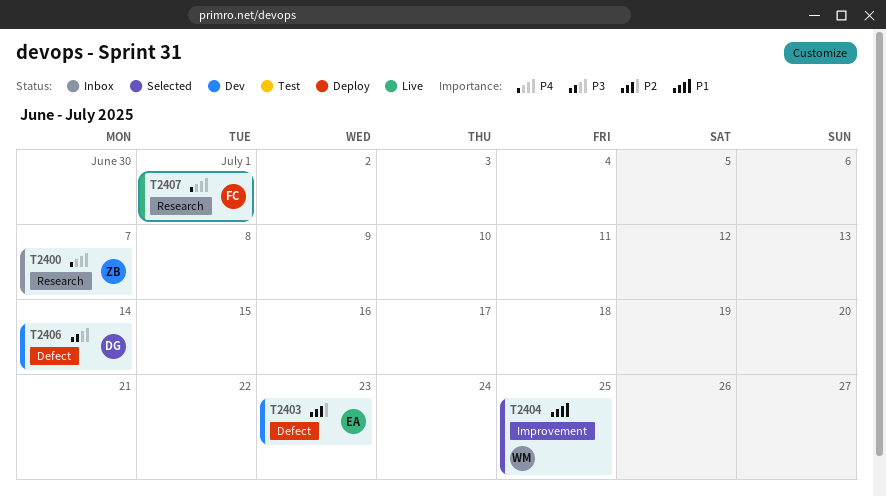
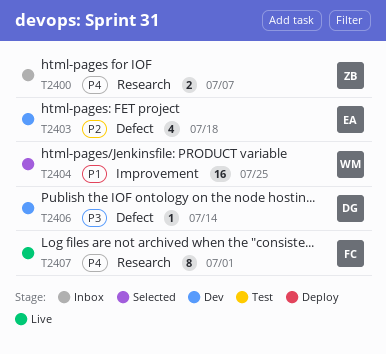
T2403, due: Jul 23 -> Jul 18

